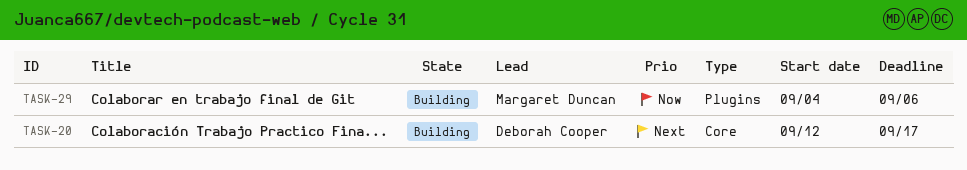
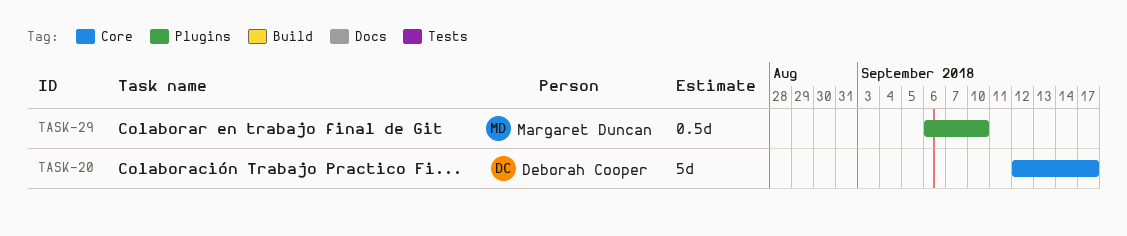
TASK-29, start: Sep 4 -> Sep 6
TASK-29, due: Sep 6 -> Sep 10

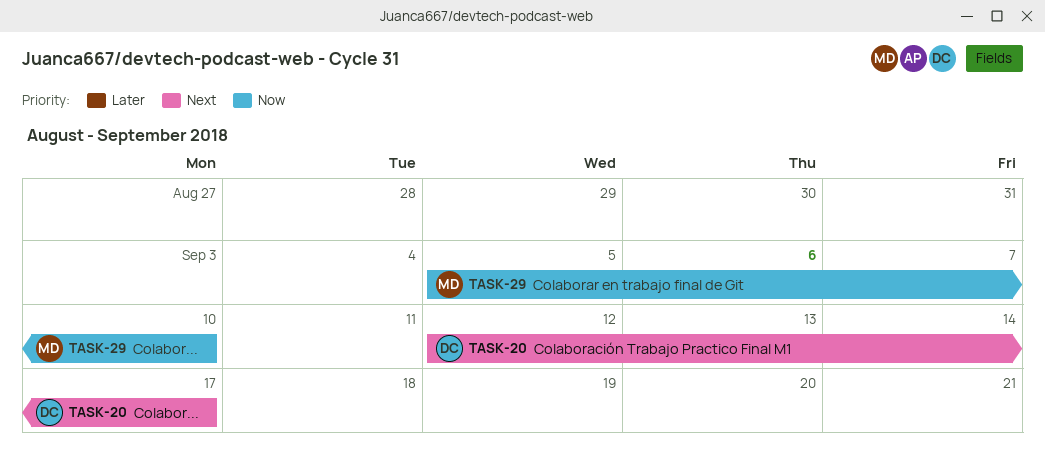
TASK-29, start: Sep 6 -> Sep 5

